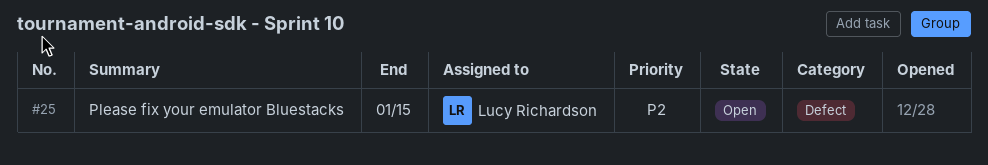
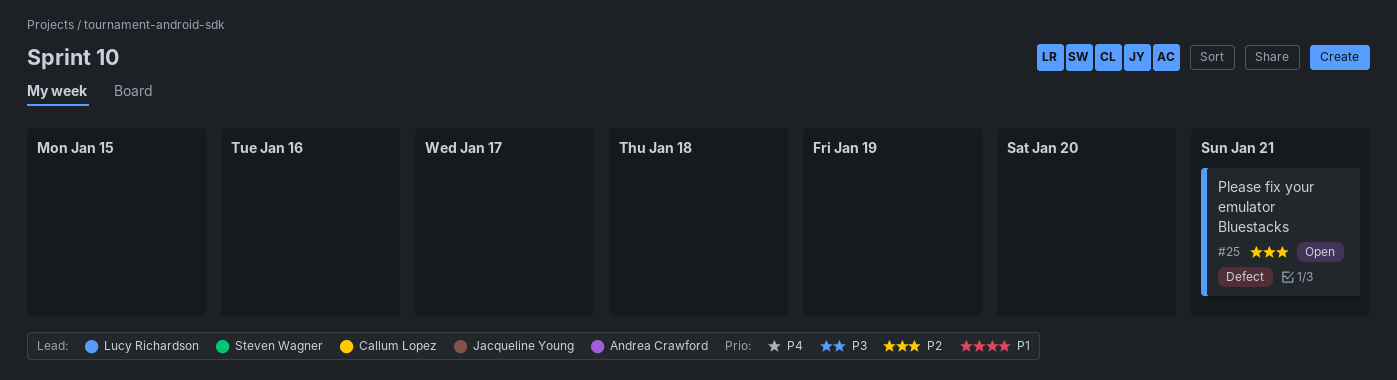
#25, due: Jan 15 -> Jan 21

